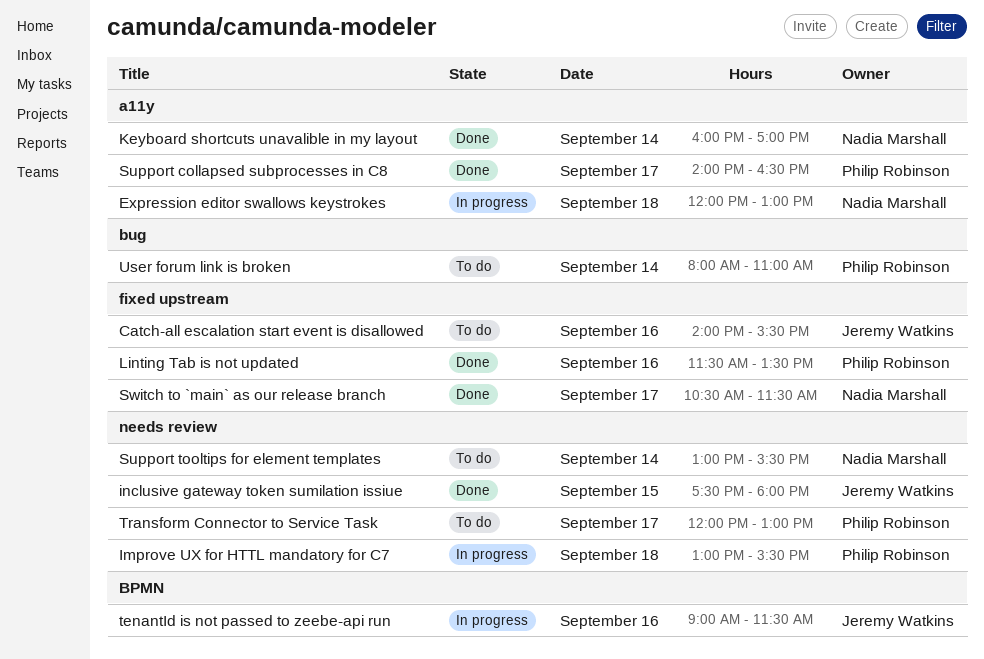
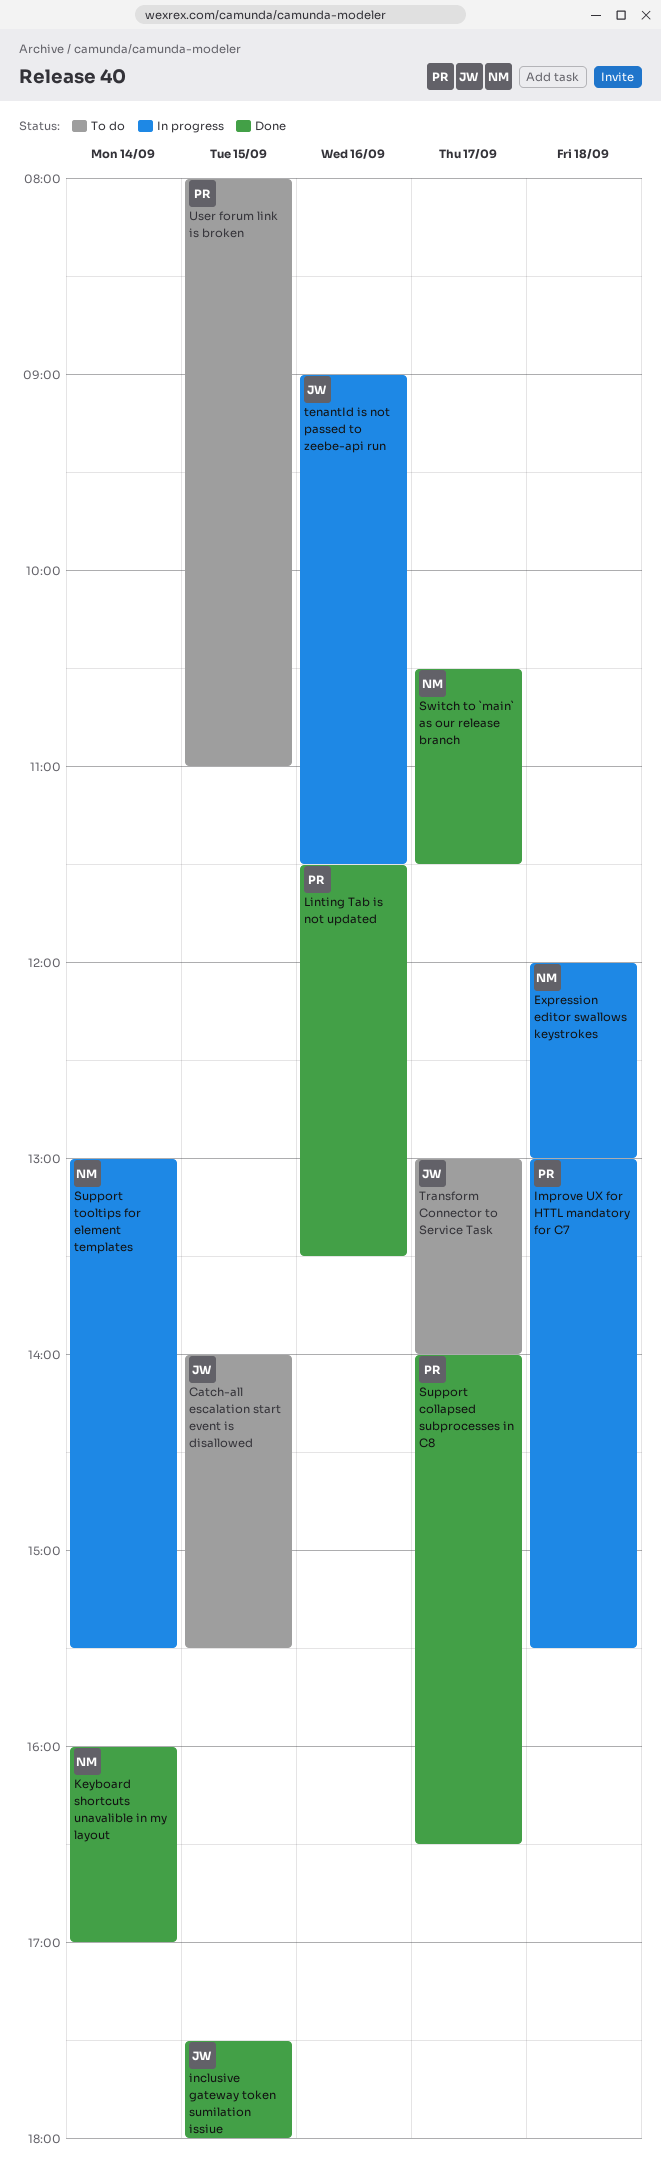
Catch-all escalation start event is disallowed, day: Sep 16 -> Sep 15
Support tooltips for element templates, status: To do -> In progress
Transform Connector to Service Task, owner: Philip Robinson -> Jeremy Watkins
Transform Connector to Service Task, begins: 12:00 -> 13:00
Transform Connector to Service Task, ends: 13:00 -> 14:00
User forum link is broken, day: Sep 14 -> Sep 15

